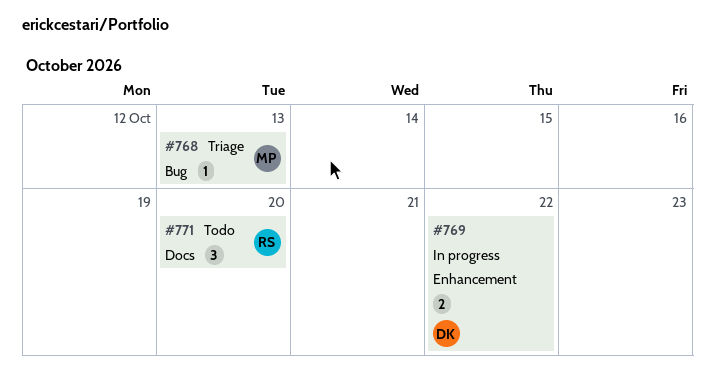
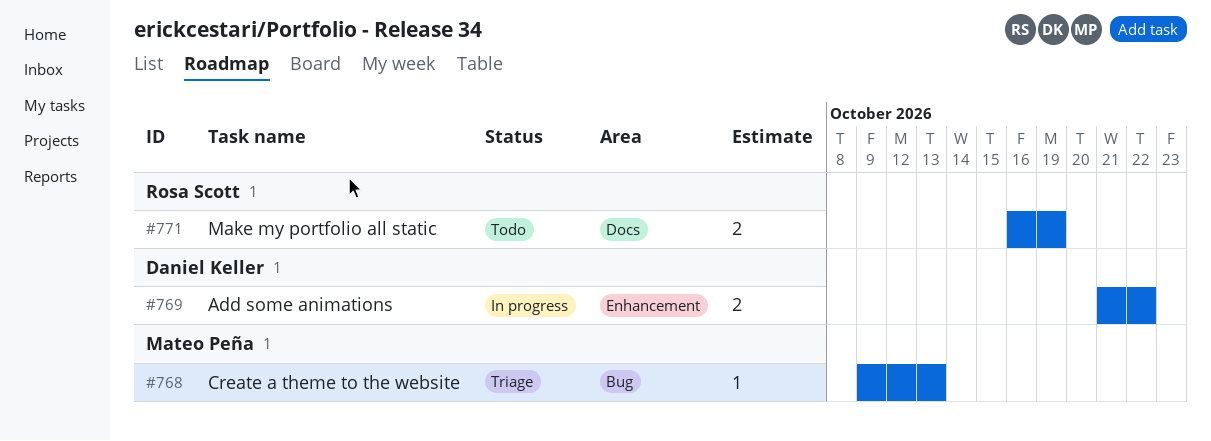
#771, estimate: 3 -> 2
#771, due: Oct 20 -> Oct 19

